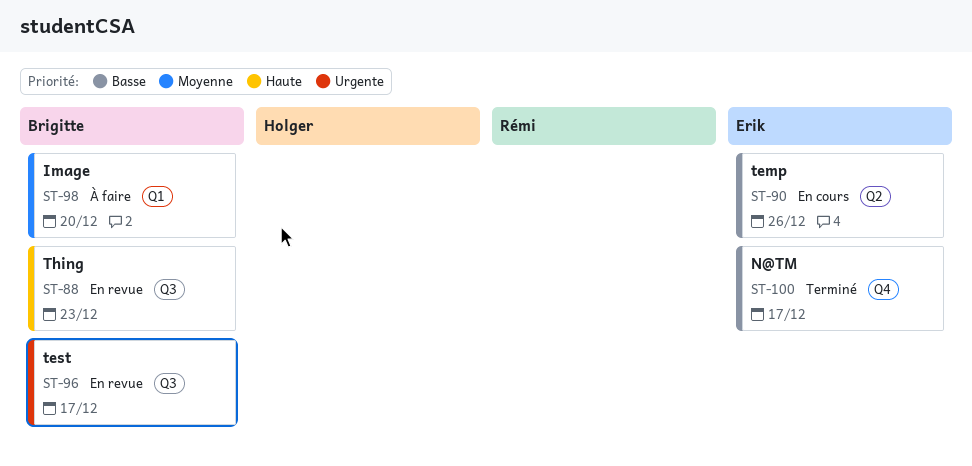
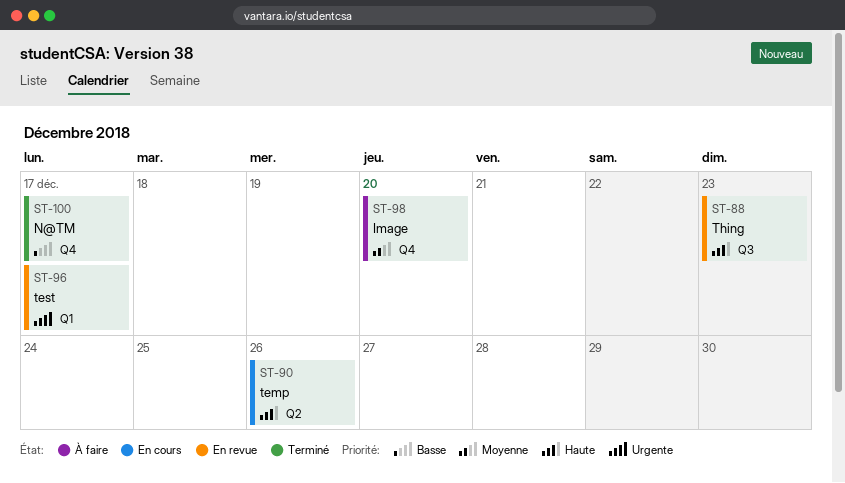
ST-90, priority: Basse -> Haute
ST-96, label: Q3 -> Q1
ST-98, label: Q1 -> Q4

